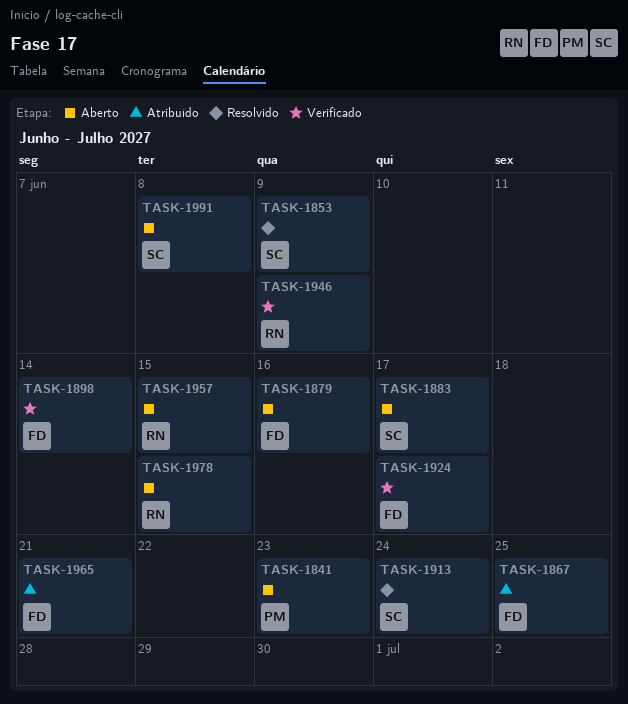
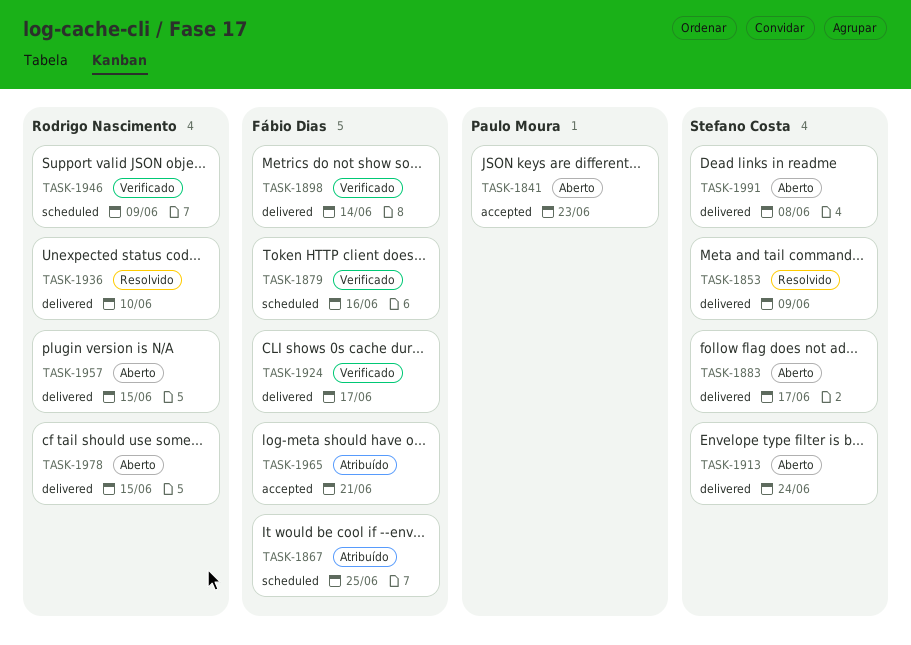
TASK-1879, status: Aberto -> Verificado
TASK-1913, status: Resolvido -> Aberto
TASK-1936: none -> present

